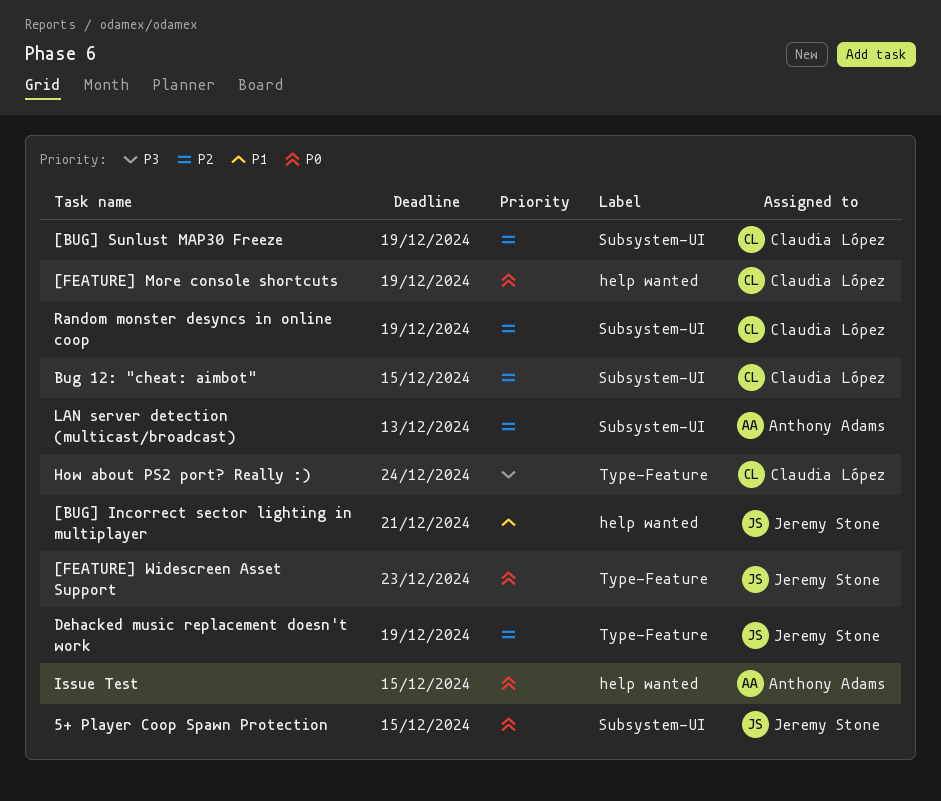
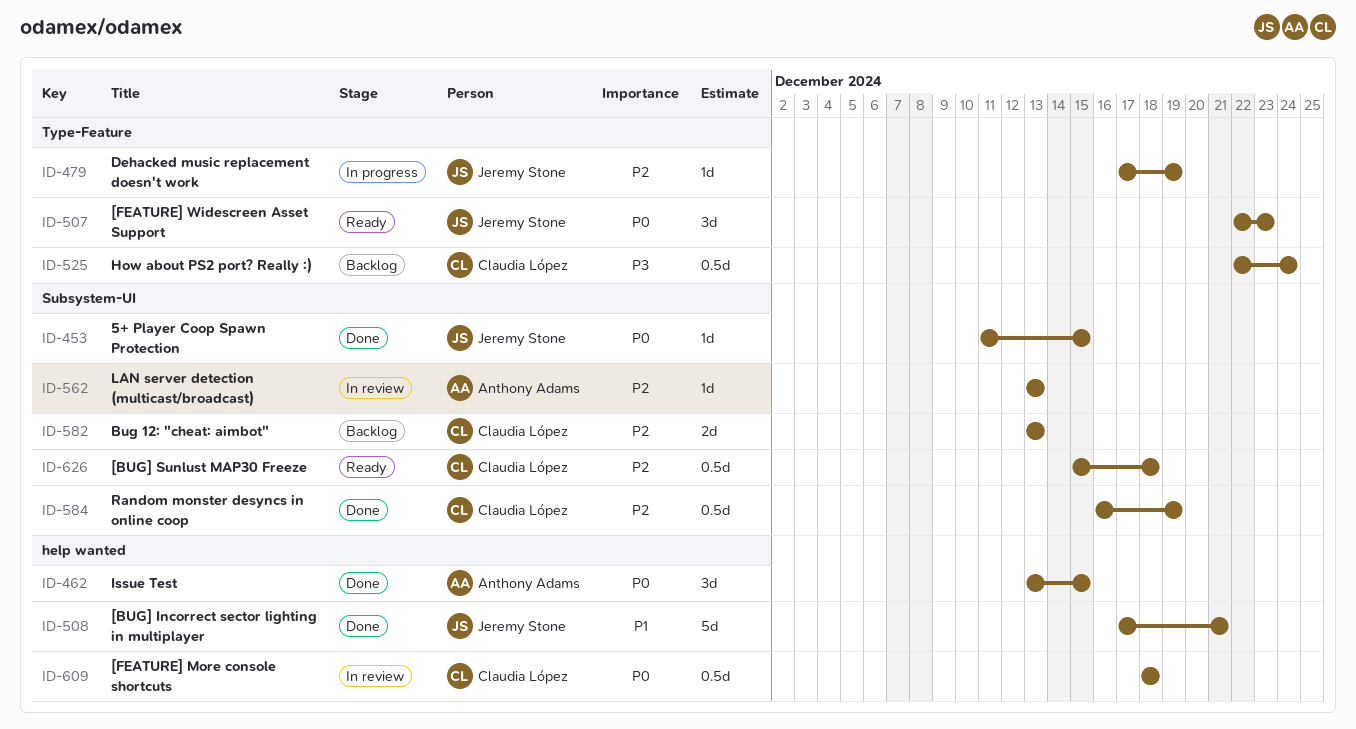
[BUG] Sunlust MAP30 Freeze, due: Dec 19 -> Dec 18
[FEATURE] More console shortcuts, due: Dec 19 -> Dec 18
Bug 12: "cheat: aimbot", due: Dec 15 -> Dec 13

